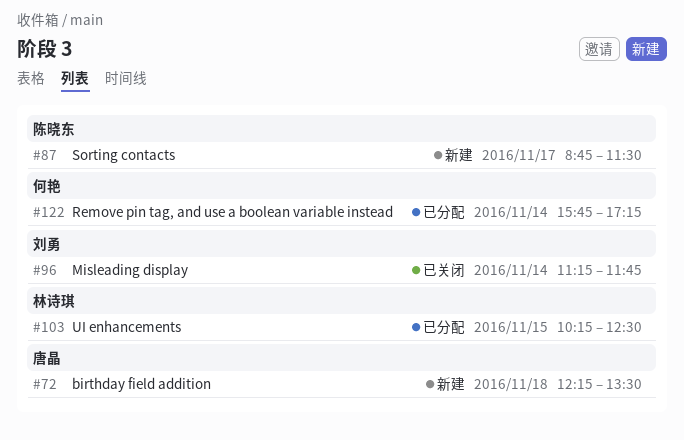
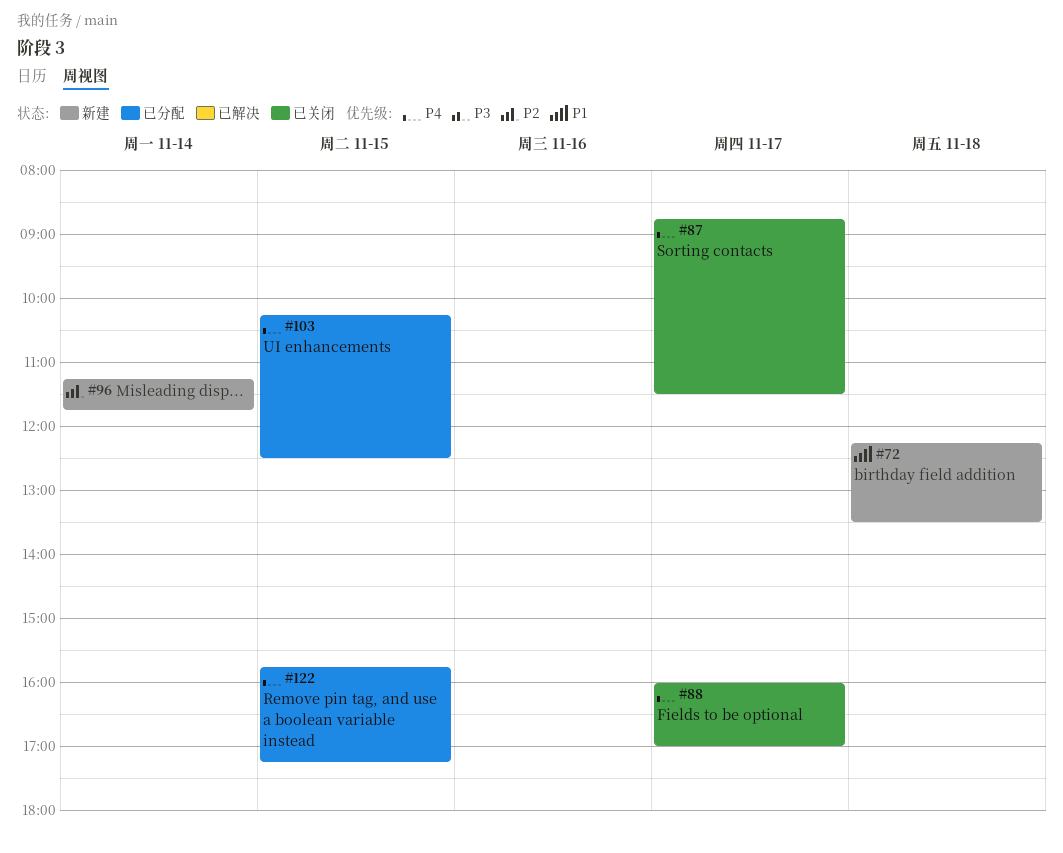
#87, status: 新建 -> 已关闭
#88: none -> present
#96, status: 已关闭 -> 新建
#122, day: Nov 14 -> Nov 15

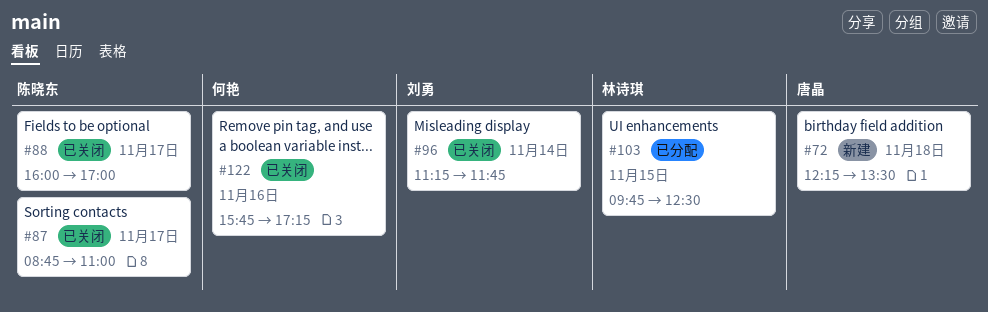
#87, ends: 11:30 -> 11:00
#96, status: 新建 -> 已关闭
#103, begins: 10:15 -> 09:45
#122, status: 已分配 -> 已关闭
#122, day: Nov 15 -> Nov 16

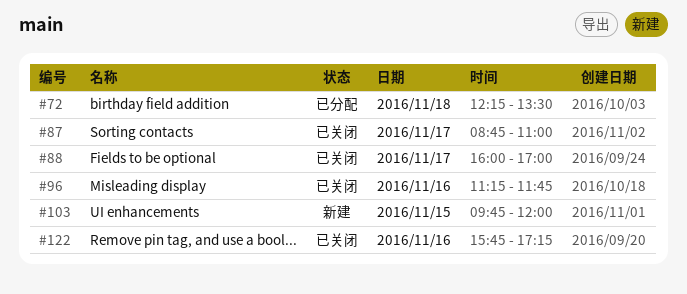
#72, status: 新建 -> 已分配
#96, day: Nov 14 -> Nov 16
#103, status: 已分配 -> 新建
#103, ends: 12:30 -> 12:00

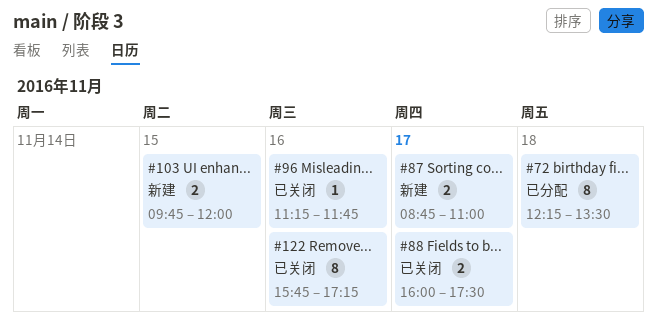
#87, status: 已关闭 -> 新建
#88, ends: 17:00 -> 17:30

